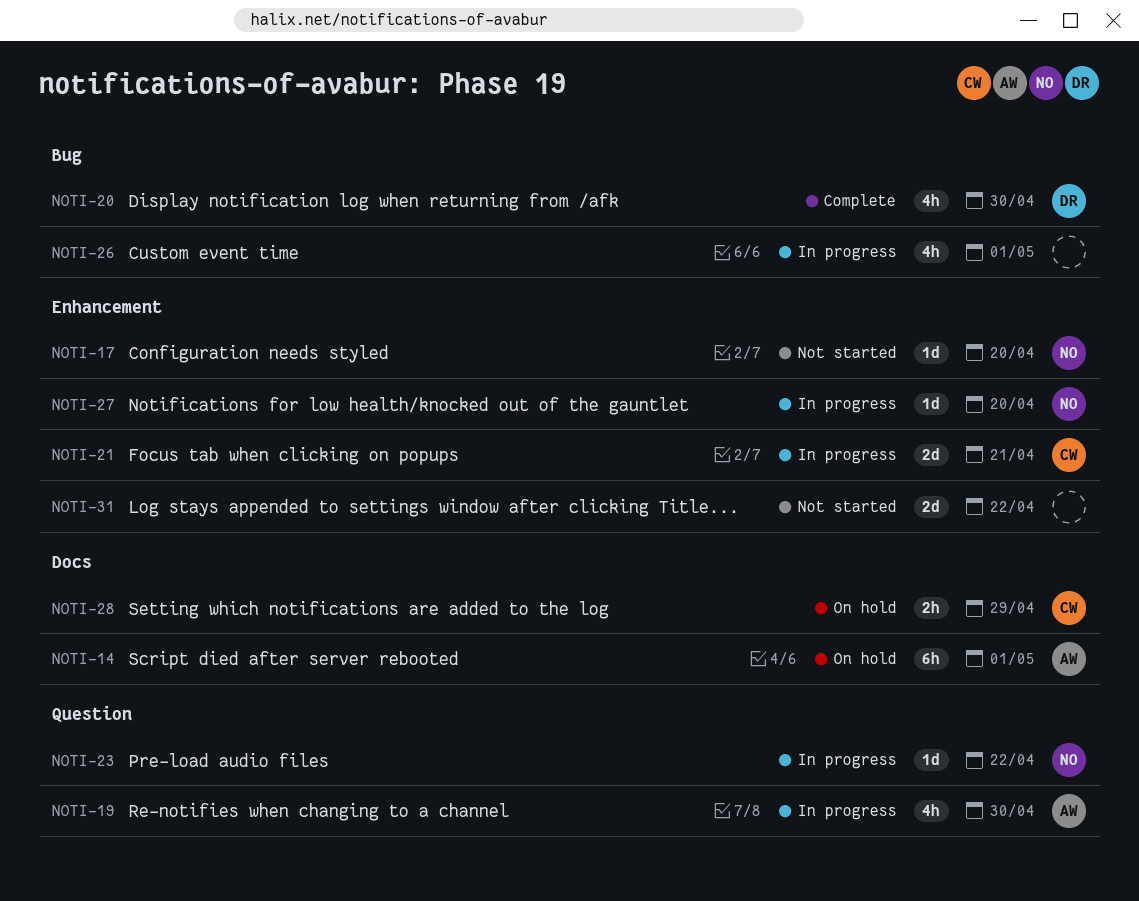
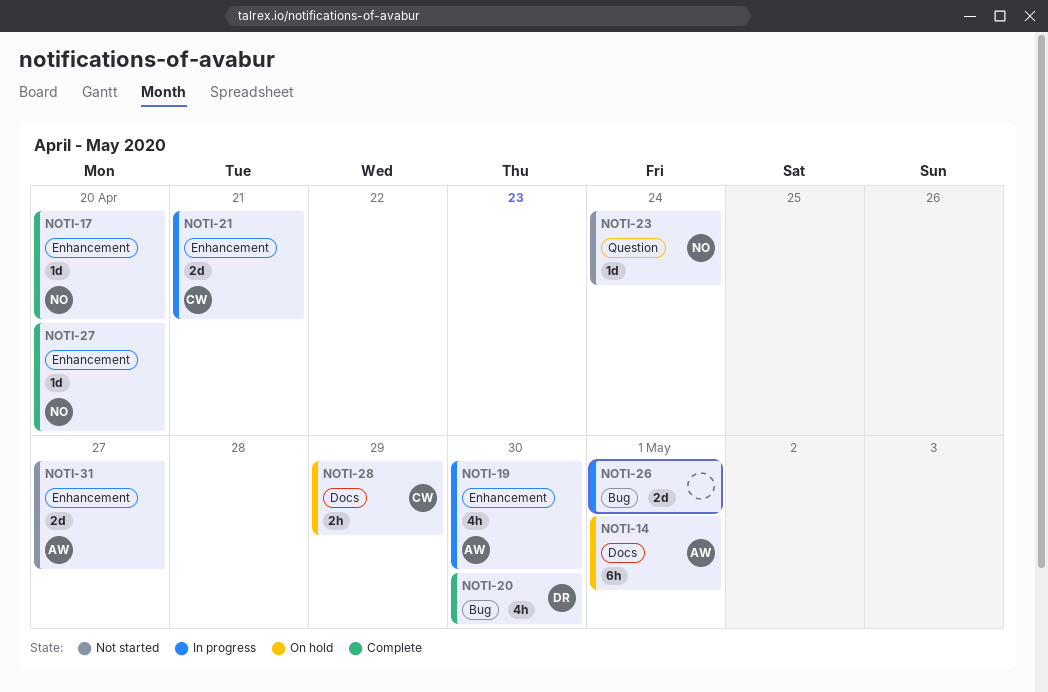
NOTI-17, status: Not started -> Complete
NOTI-19, label: Question -> Enhancement
NOTI-23, status: In progress -> Not started
NOTI-23, due: Apr 22 -> Apr 24
NOTI-26, estimate: 4h -> 2d
NOTI-27, status: In progress -> Complete
NOTI-31, owner: none -> AW
NOTI-31, due: Apr 22 -> Apr 27

